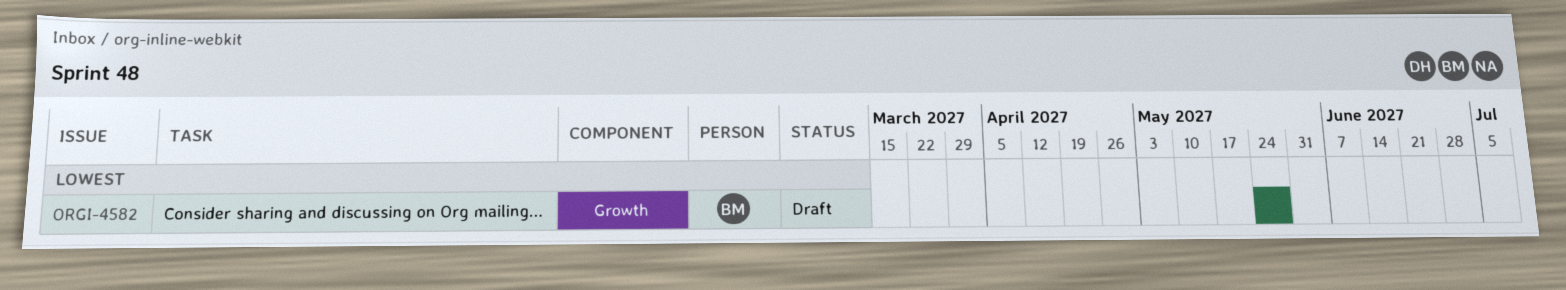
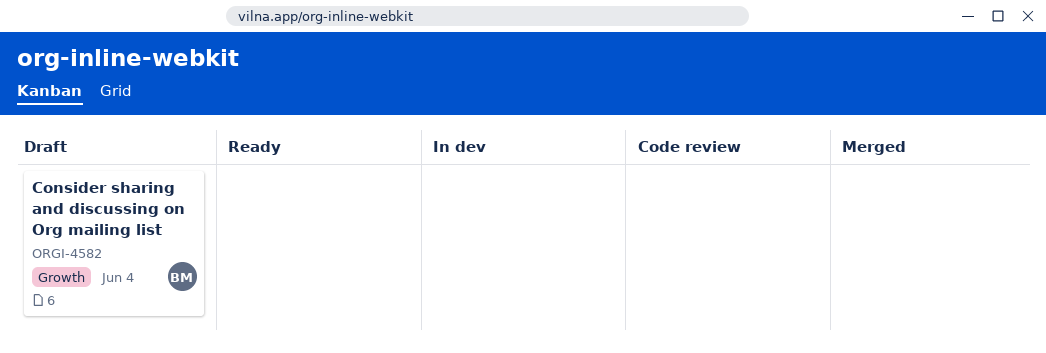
ORGI-4582, due: May 28 -> Jun 4

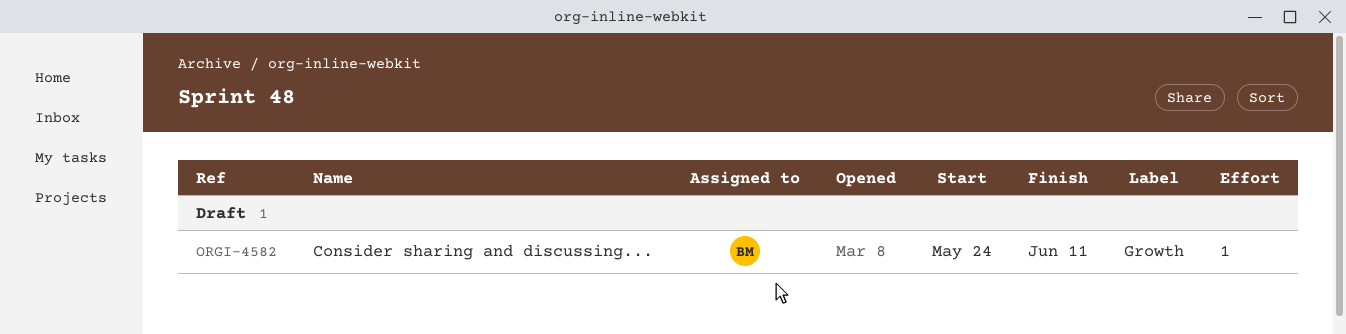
ORGI-4582, due: Jun 4 -> Jun 11

